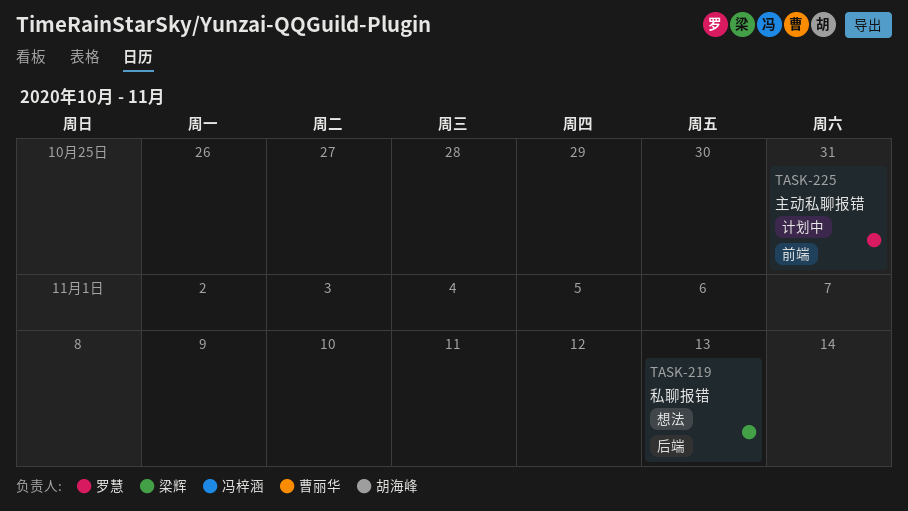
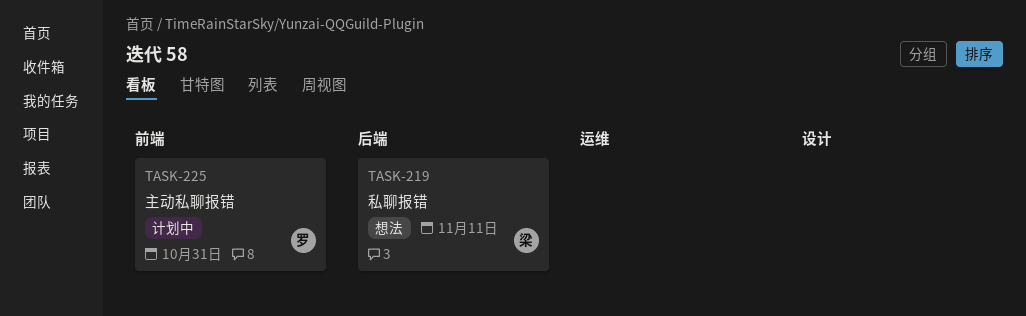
TASK-219, due: Nov 13 -> Nov 11

